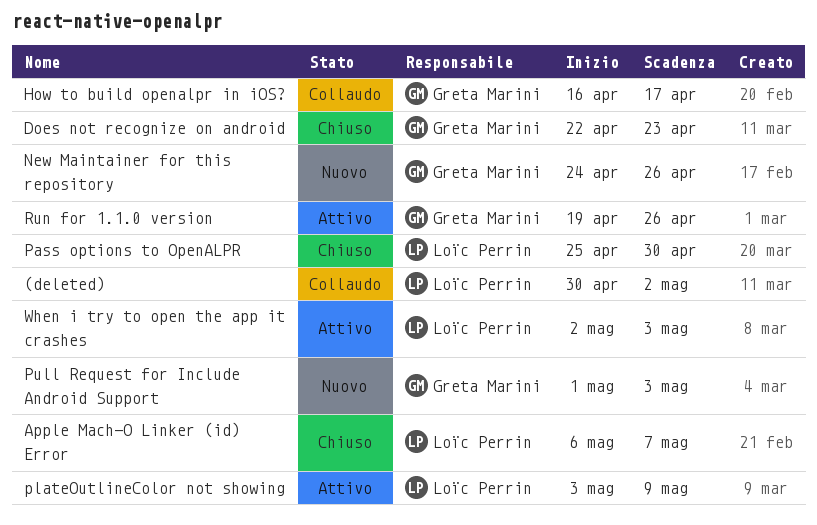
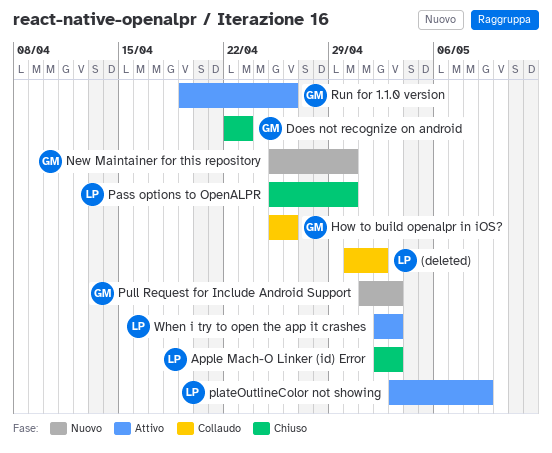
Apple Mach-O Linker (id) Error, start: May 6 -> May 2
Apple Mach-O Linker (id) Error, due: May 7 -> May 3
How to build openalpr in iOS?, start: Apr 16 -> Apr 25
How to build openalpr in iOS?, due: Apr 17 -> Apr 26
New Maintainer for this repository, start: Apr 24 -> Apr 25
New Maintainer for this repository, due: Apr 26 -> Apr 30

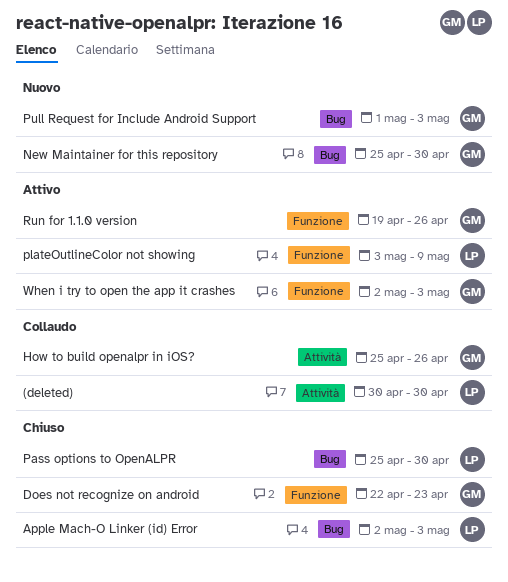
(deleted), due: May 2 -> Apr 30
When i try to open the app it crashes, owner: LP -> GM

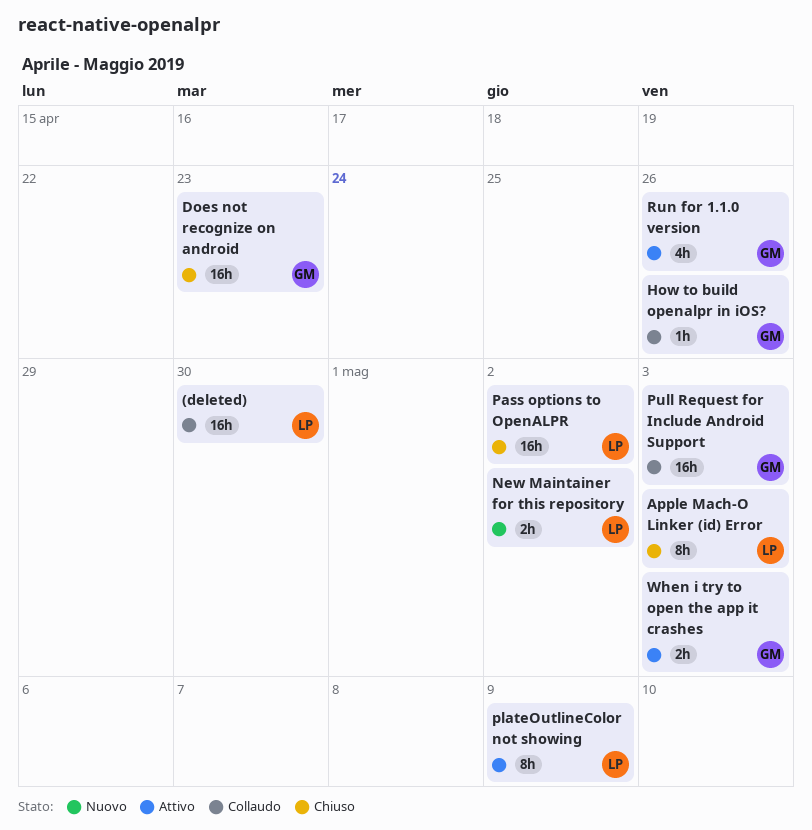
New Maintainer for this repository, owner: GM -> LP
New Maintainer for this repository, due: Apr 30 -> May 2
Pass options to OpenALPR, due: Apr 30 -> May 2
Pull Request for Include Android Support, status: Nuovo -> Collaudo

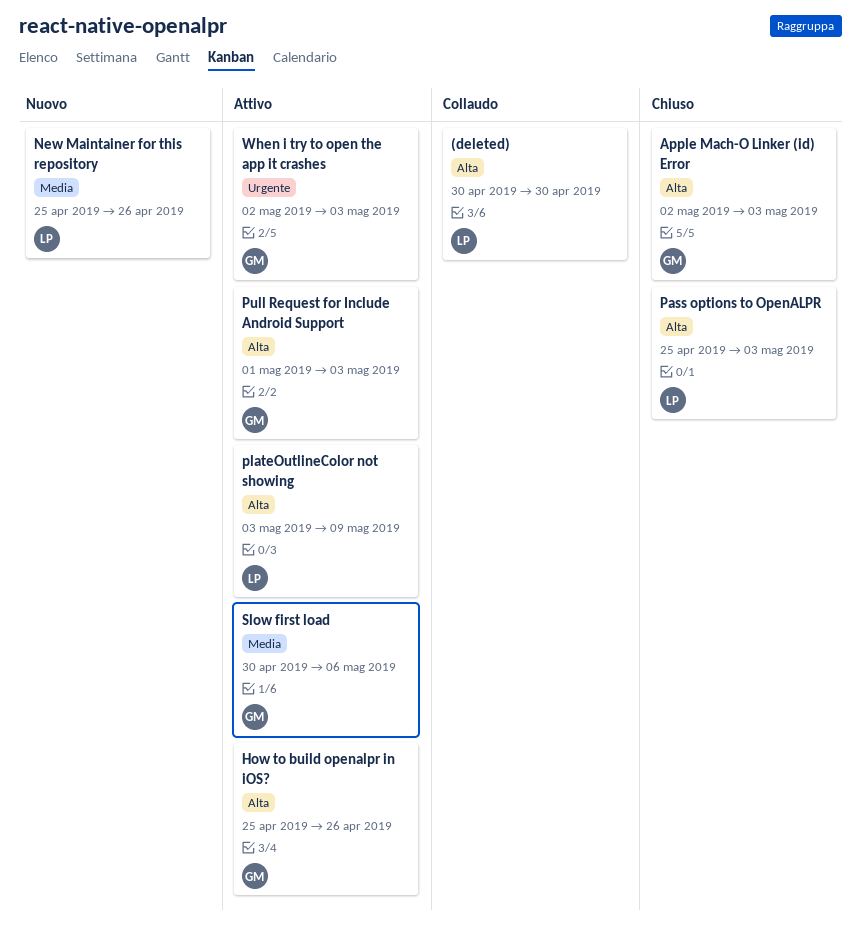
Apple Mach-O Linker (id) Error, owner: LP -> GM
Does not recognize on android: present -> none
How to build openalpr in iOS?, status: Collaudo -> Attivo
New Maintainer for this repository, due: May 2 -> Apr 26
Pass options to OpenALPR, due: May 2 -> May 3
Pull Request for Include Android Support, status: Collaudo -> Attivo
Run for 1.1.0 version: present -> none
Slow first load: none -> present

